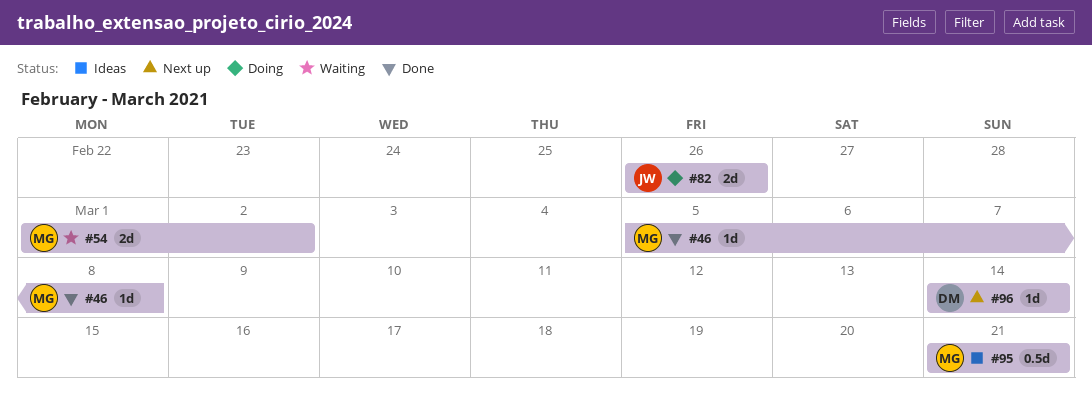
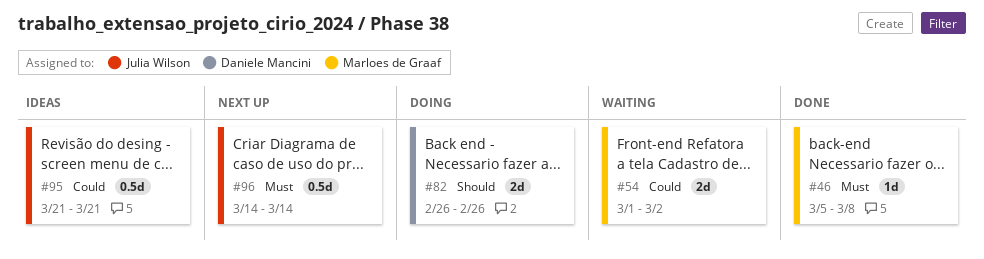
#82, owner: Julia Wilson -> Daniele Mancini
#95, owner: Marloes de Graaf -> Julia Wilson
#96, owner: Daniele Mancini -> Julia Wilson
#96, estimate: 1d -> 0.5d

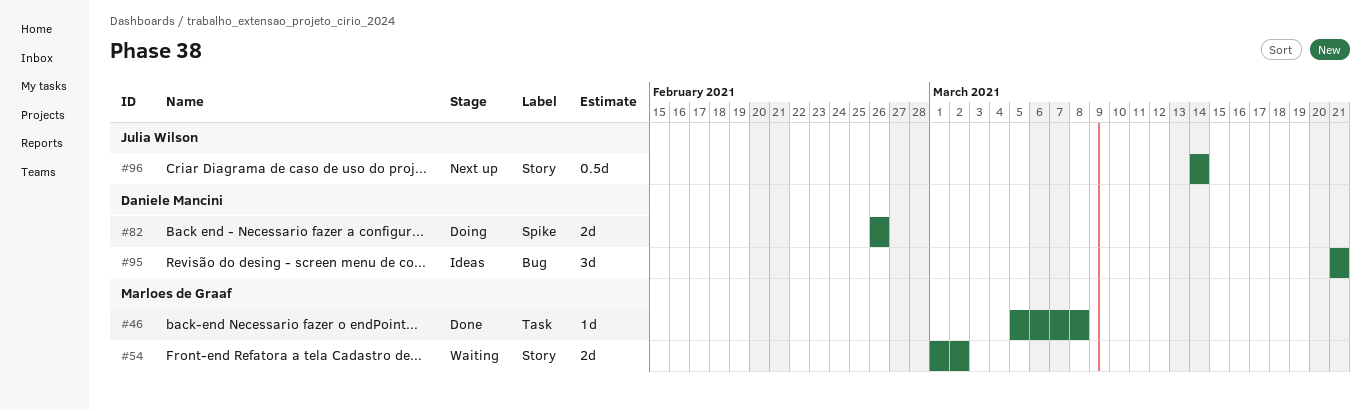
#95, owner: Julia Wilson -> Daniele Mancini
#95, estimate: 0.5d -> 3d

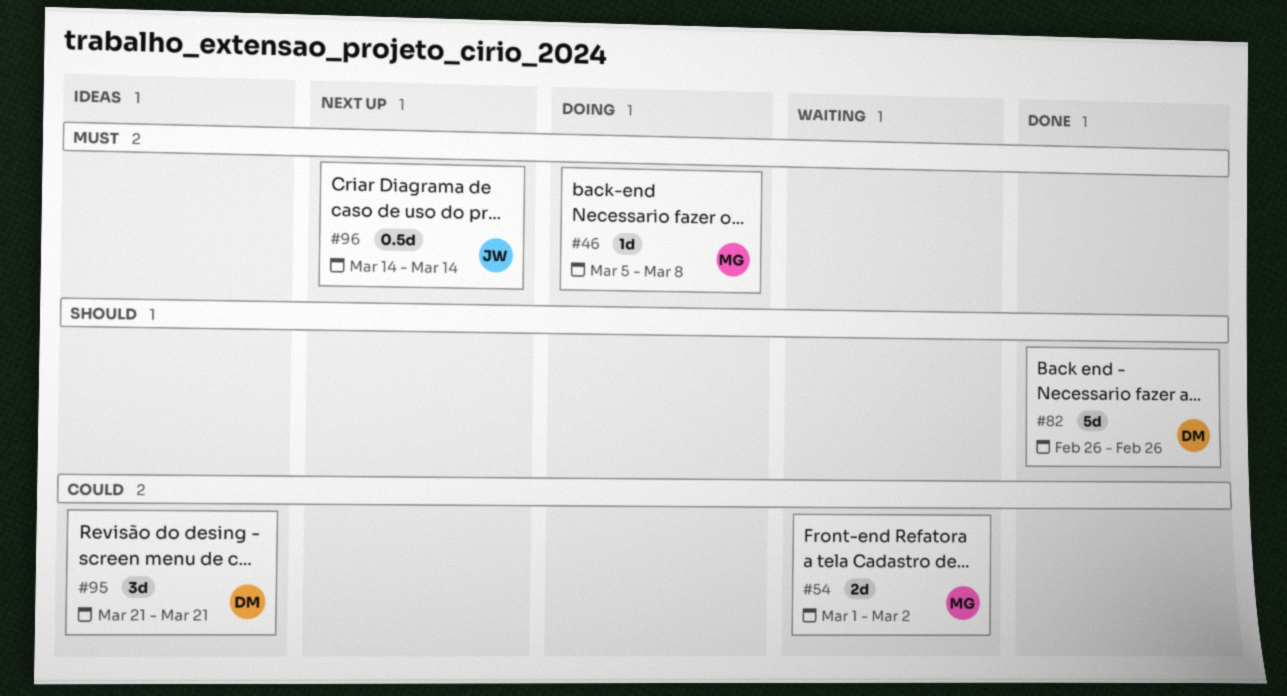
#46, status: Done -> Doing
#82, status: Doing -> Done
#82, estimate: 2d -> 5d

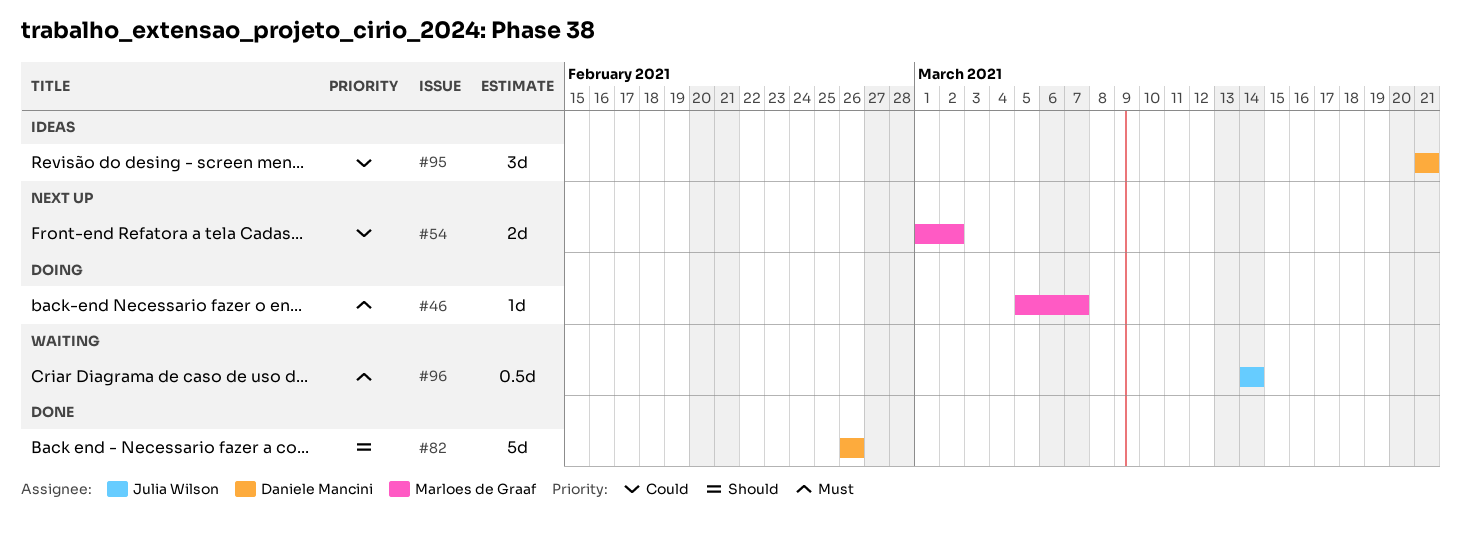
#46, due: Mar 8 -> Mar 7
#54, status: Waiting -> Next up
#96, status: Next up -> Waiting

